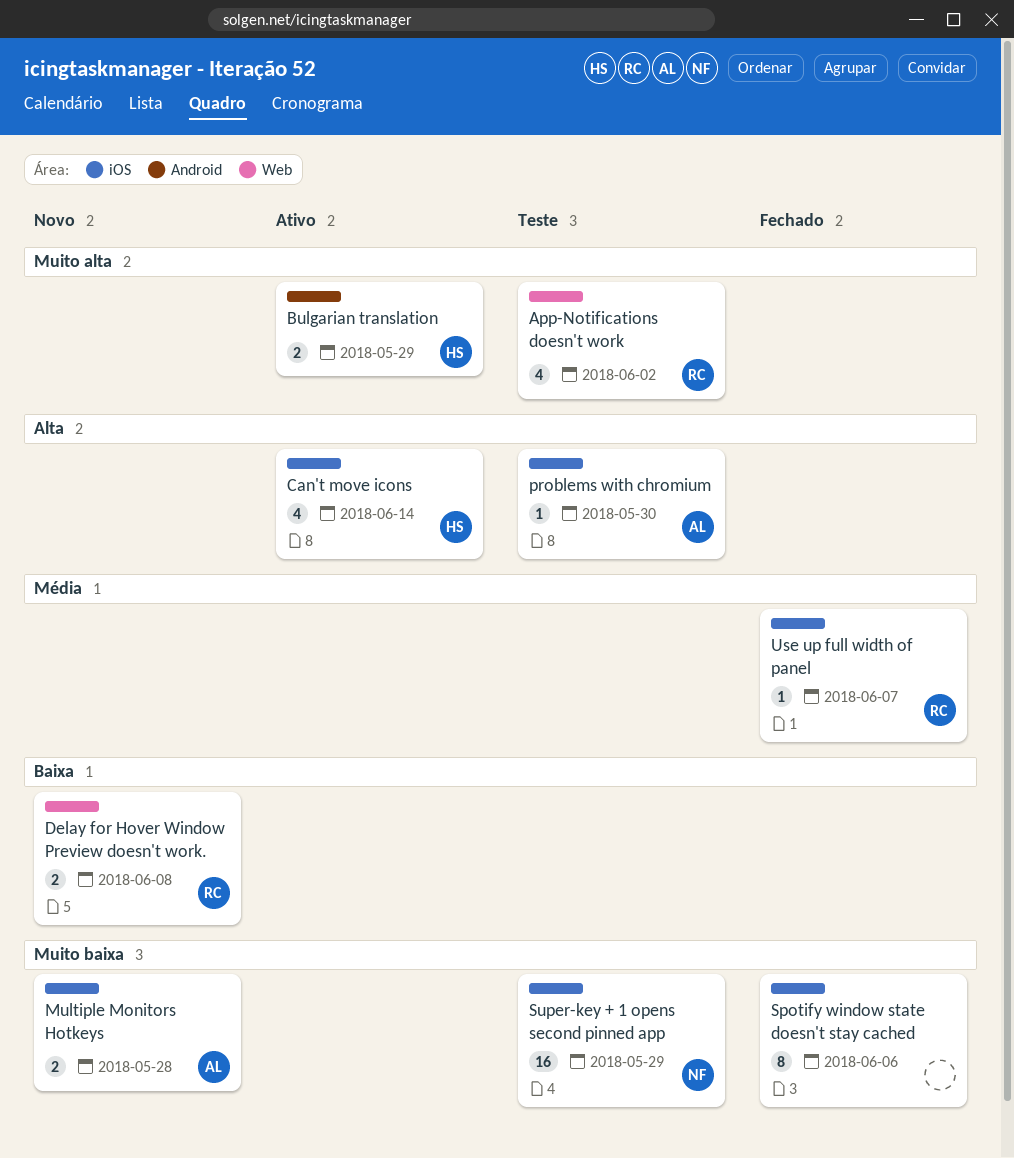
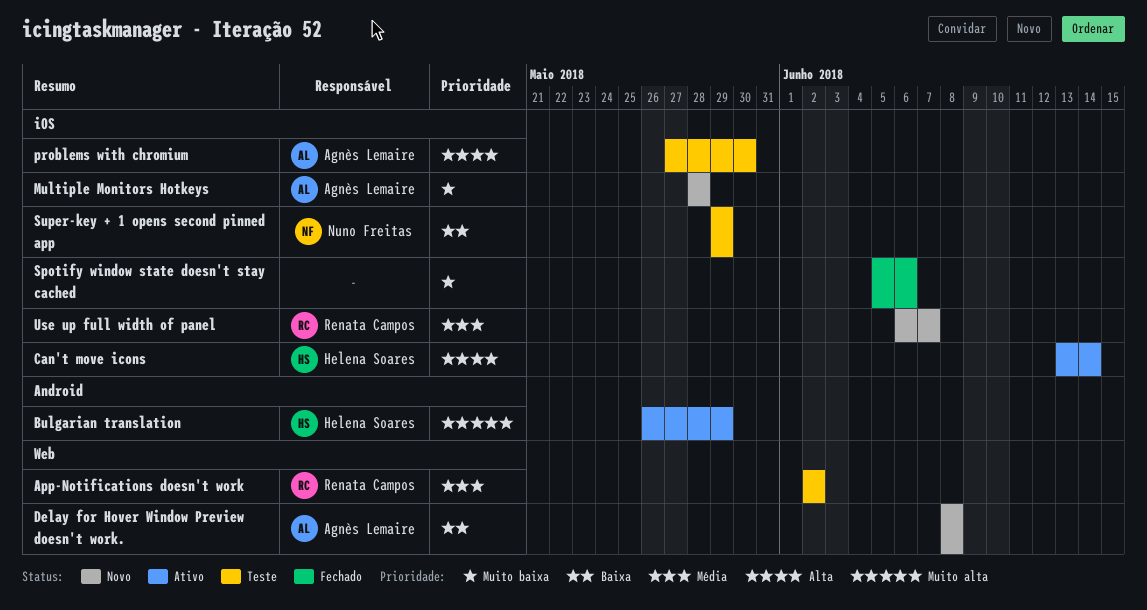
App-Notifications doesn't work, priority: Muito alta -> Média
Delay for Hover Window Preview doesn't work., owner: Renata Campos -> Agnès Lemaire
Super-key + 1 opens second pinned app, priority: Muito baixa -> Baixa
Use up full width of panel, status: Fechado -> Novo

